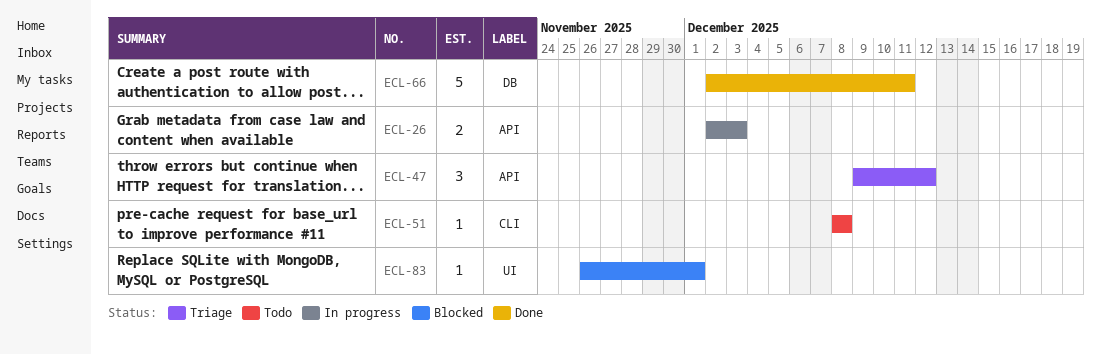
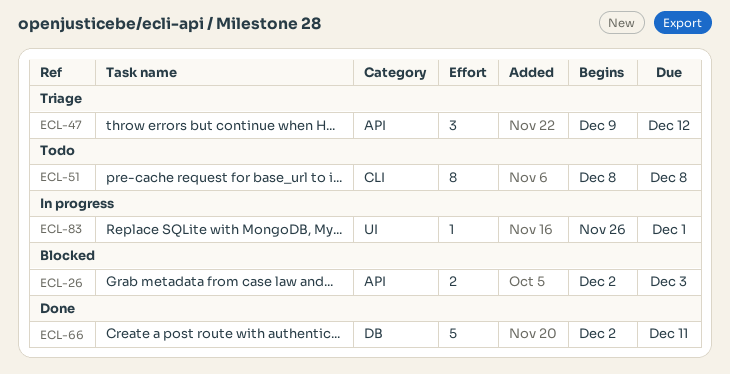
ECL-26, status: In progress -> Blocked
ECL-51, estimate: 1 -> 8
ECL-83, status: Blocked -> In progress

